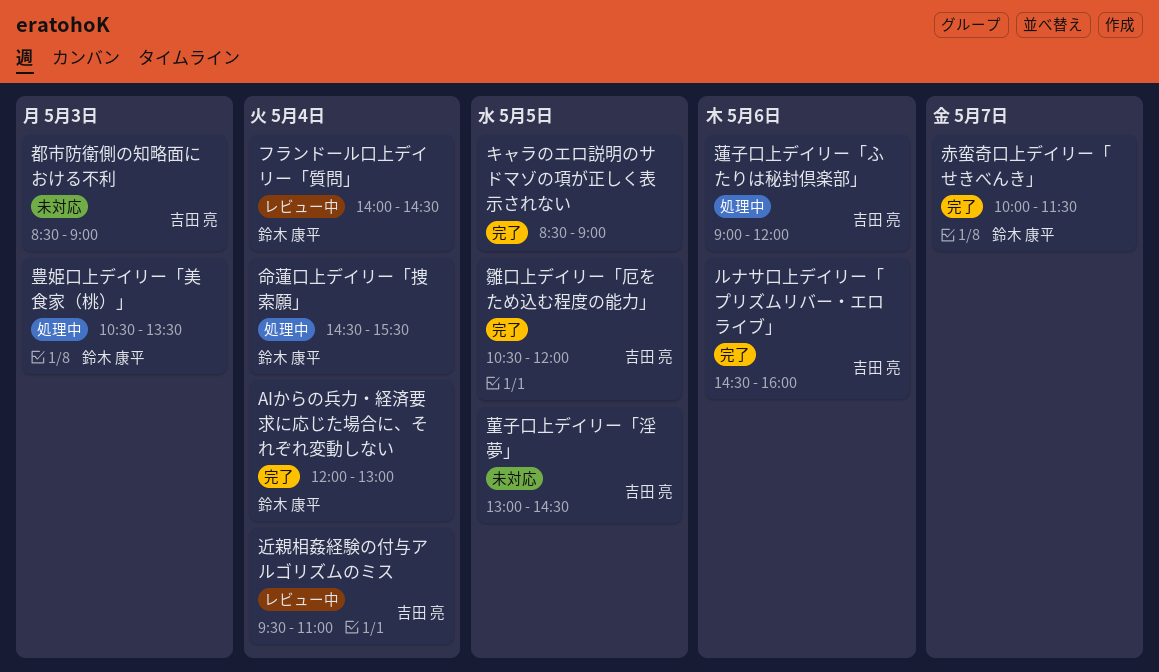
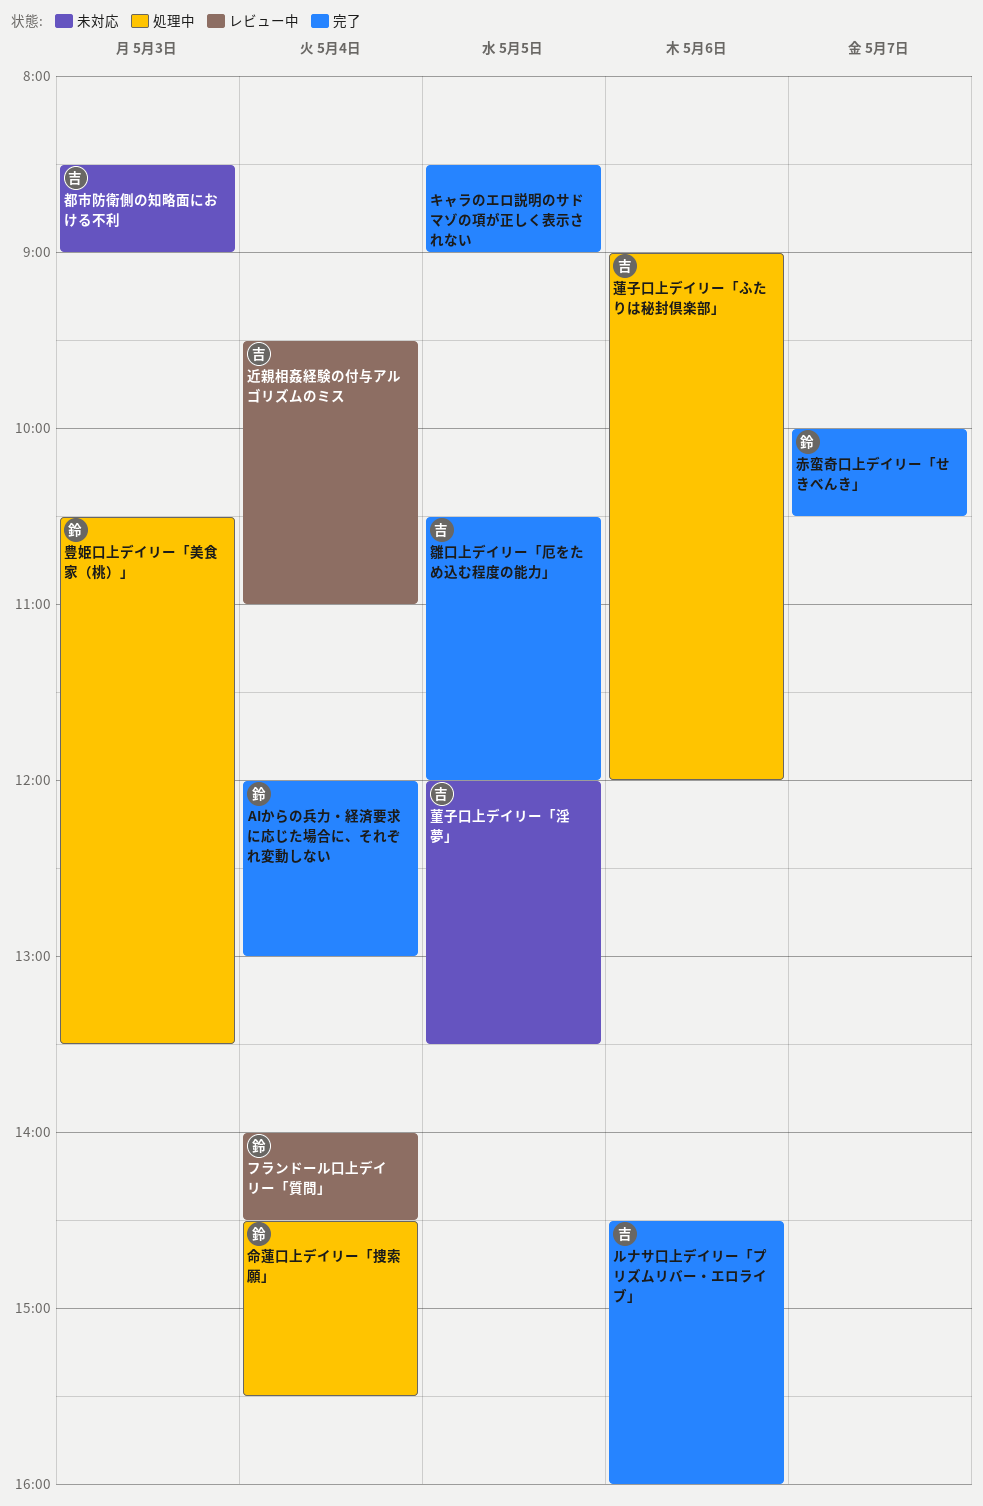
菫子口上デイリー「淫夢」, begins: 13:00 -> 12:00
菫子口上デイリー「淫夢」, ends: 14:30 -> 13:30
赤蛮奇口上デイリー「せきべんき」, ends: 11:30 -> 10:30

